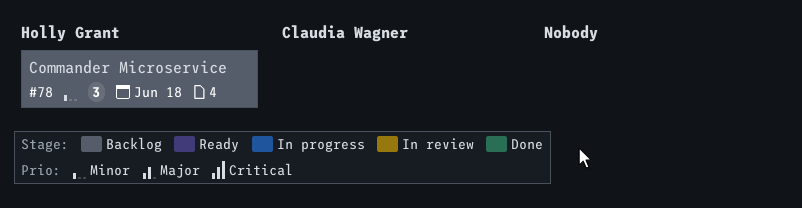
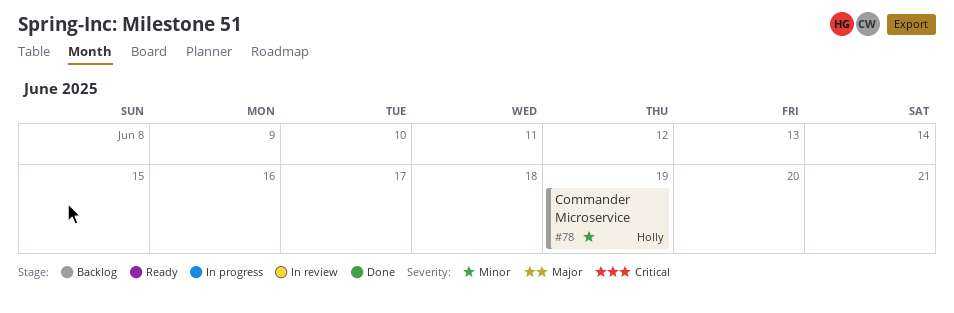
#78, due: Jun 18 -> Jun 19

